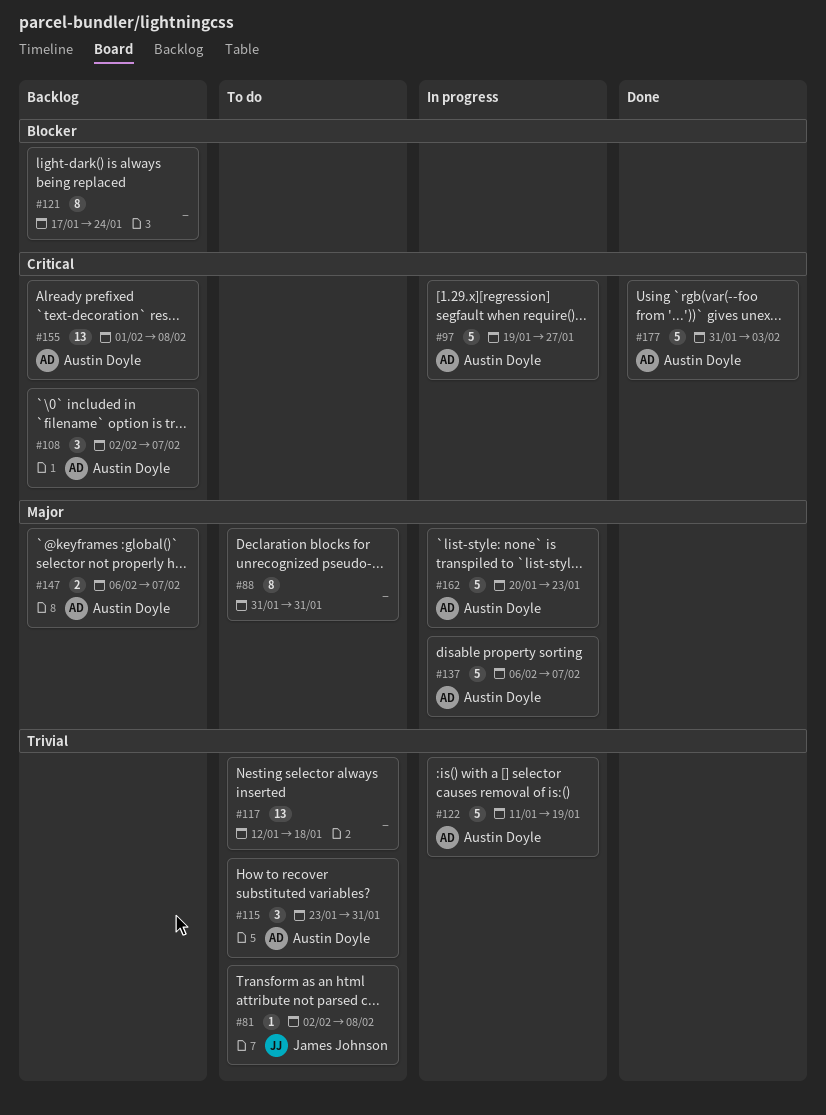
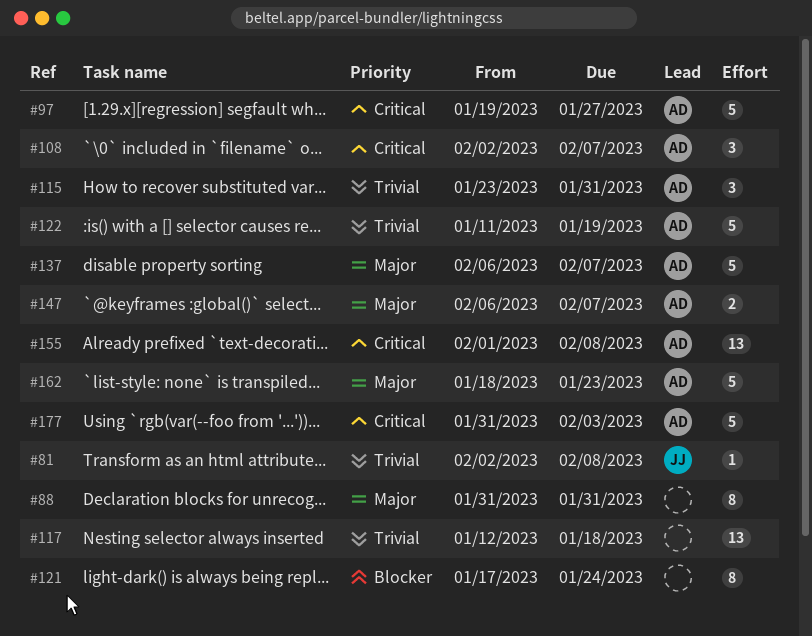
#162, start: Jan 20 -> Jan 18

